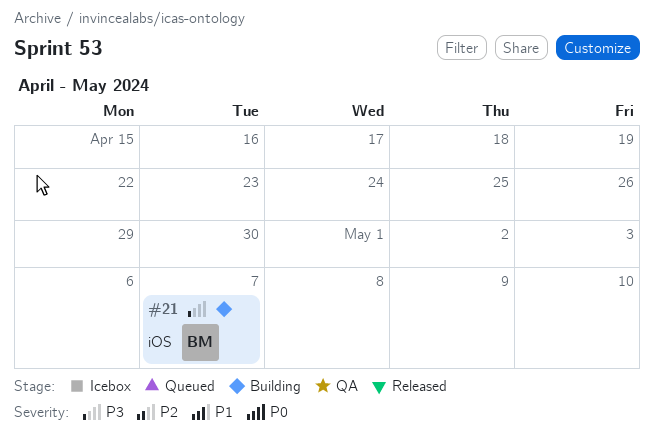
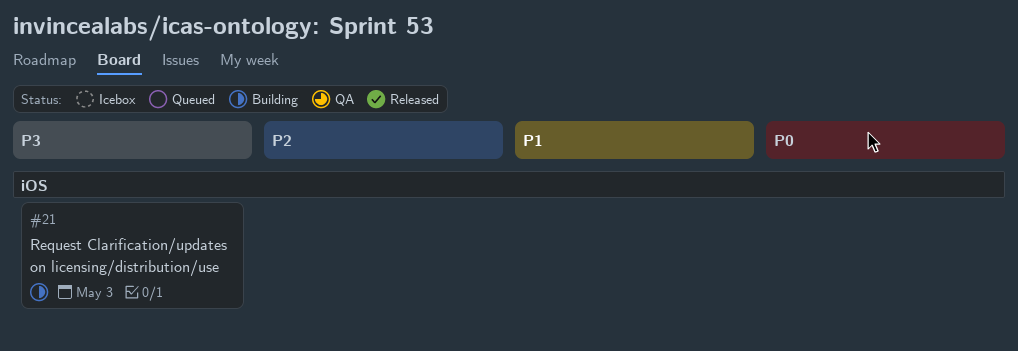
#21, due: May 7 -> May 3

